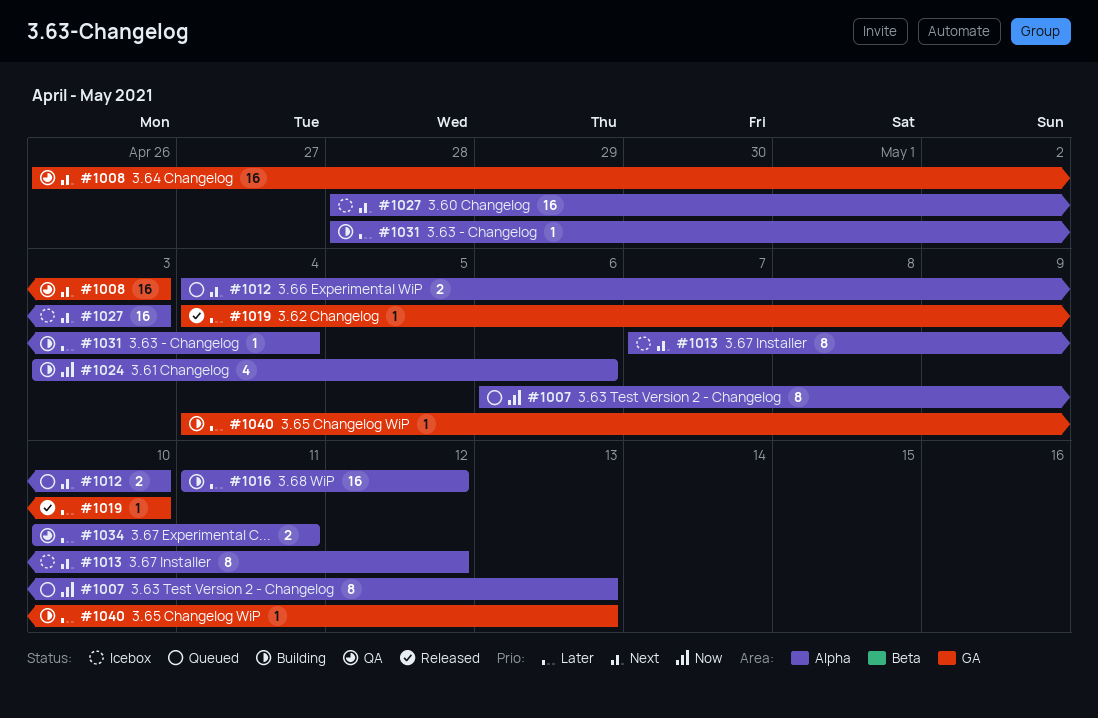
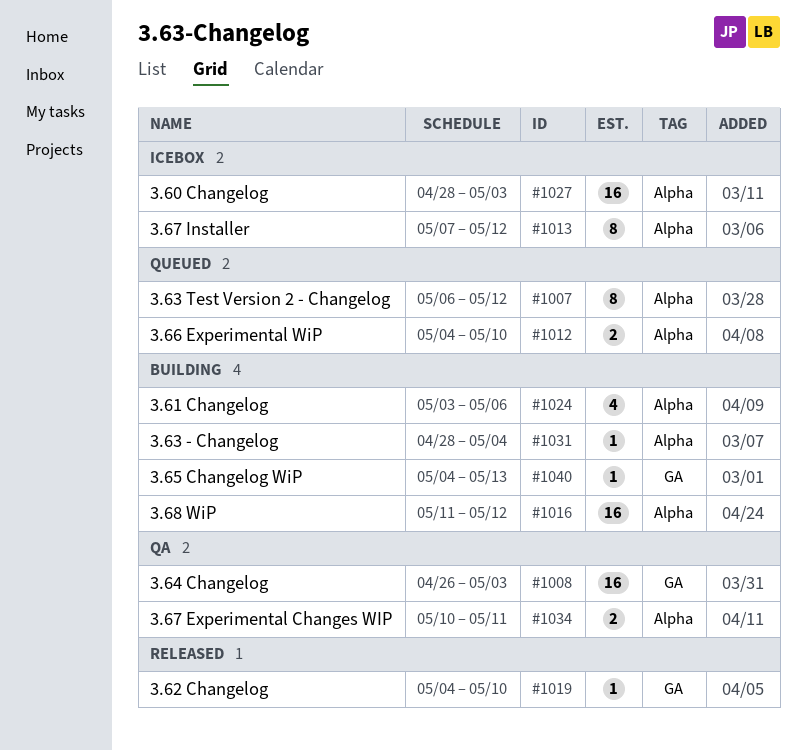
#1007, due: May 13 -> May 12

